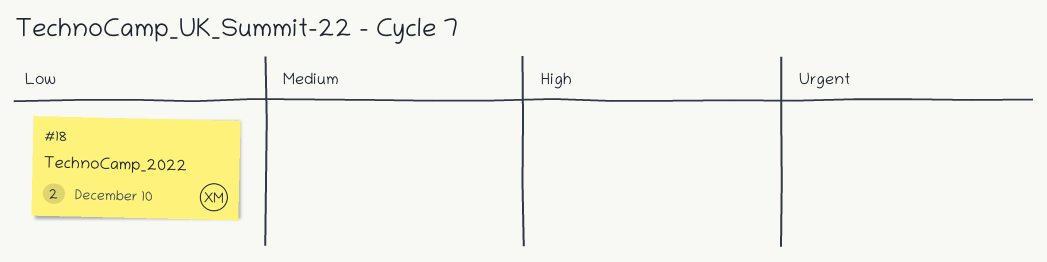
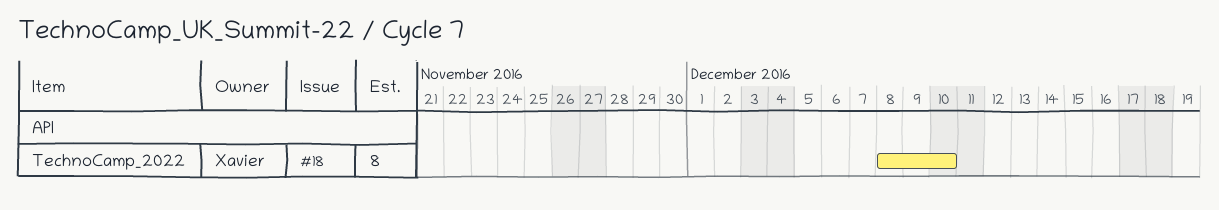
#18, estimate: 2 -> 8

